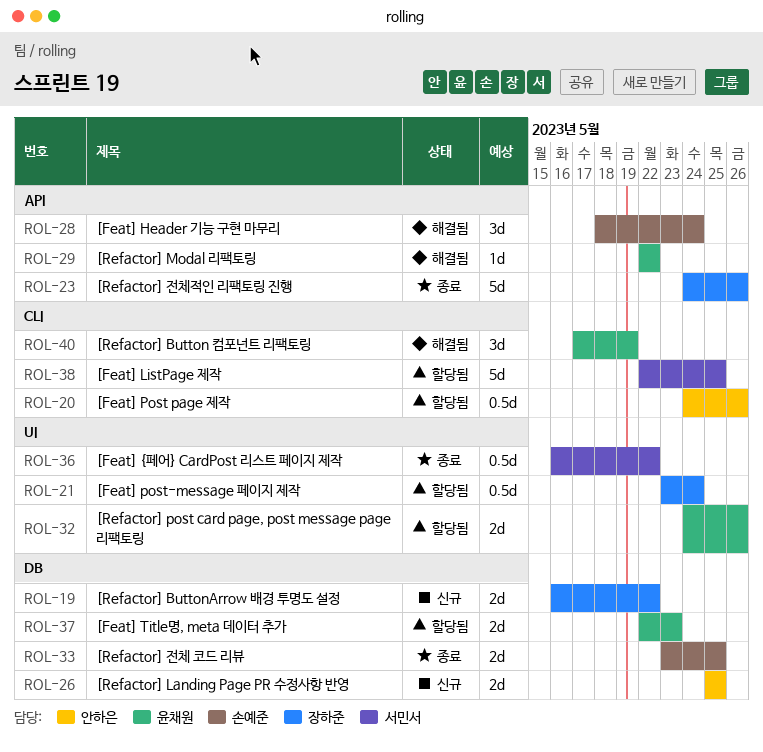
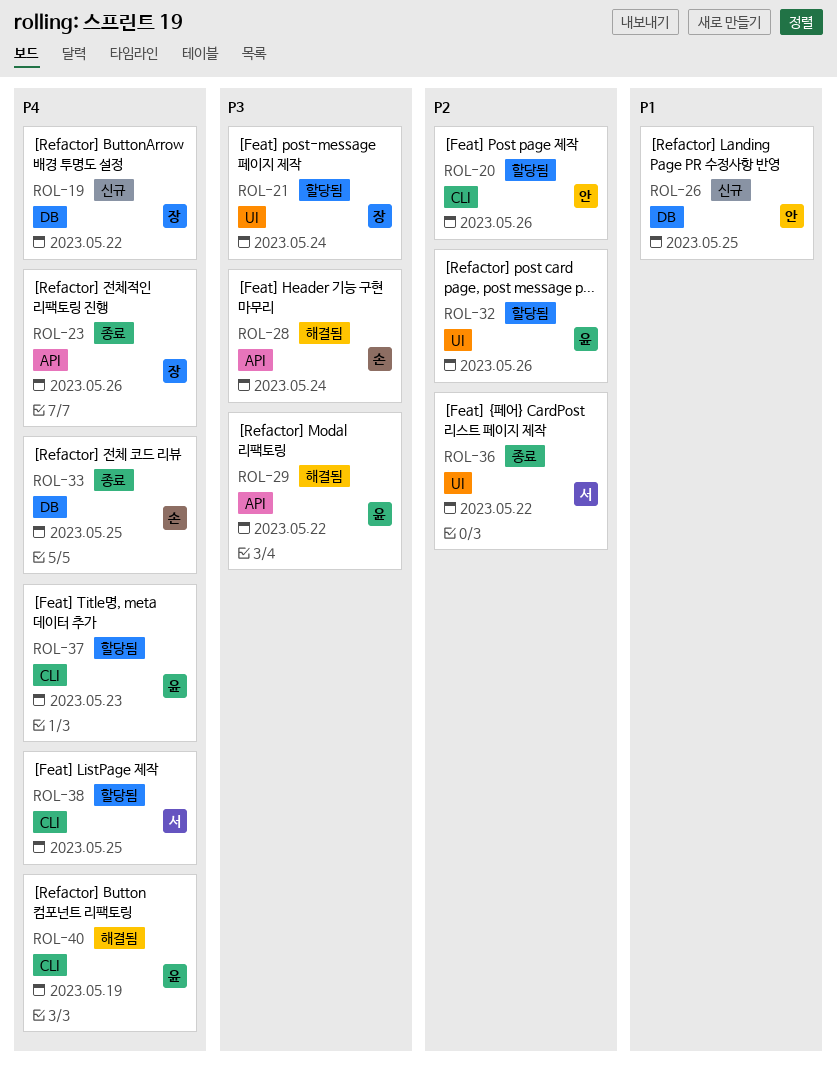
ROL-37, label: DB -> CLI

